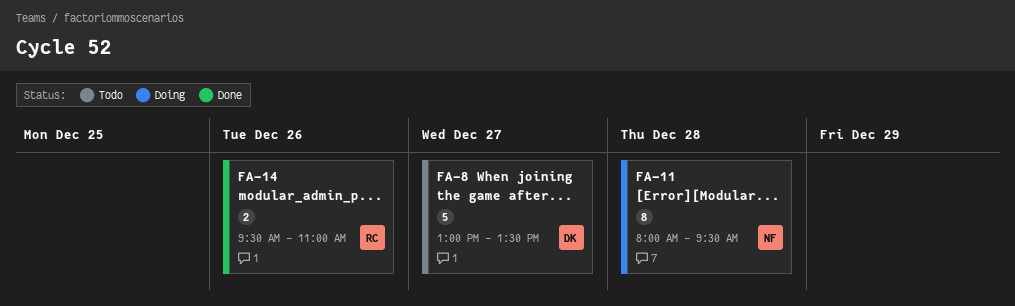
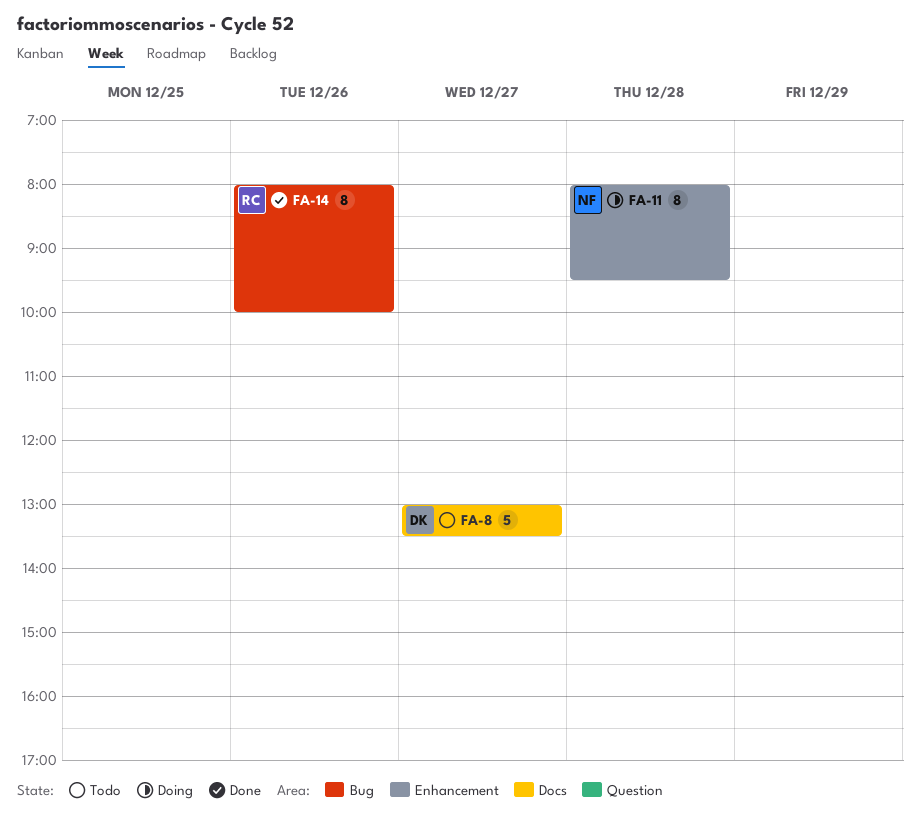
FA-14, estimate: 2 -> 8
FA-14, begins: 09:30 -> 08:00
FA-14, ends: 11:00 -> 10:00

